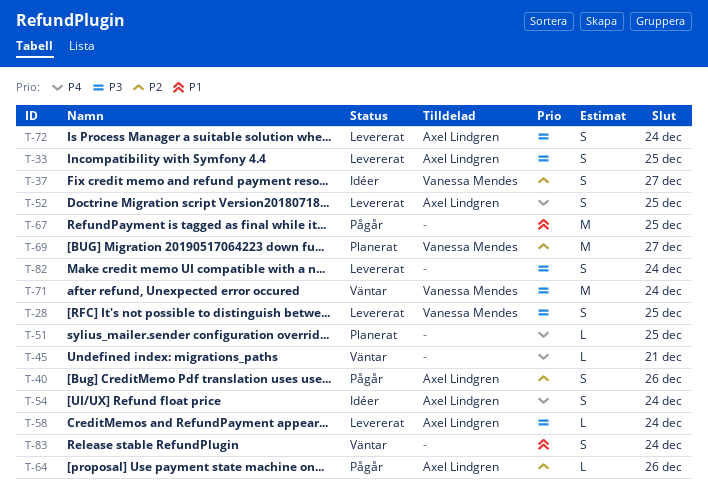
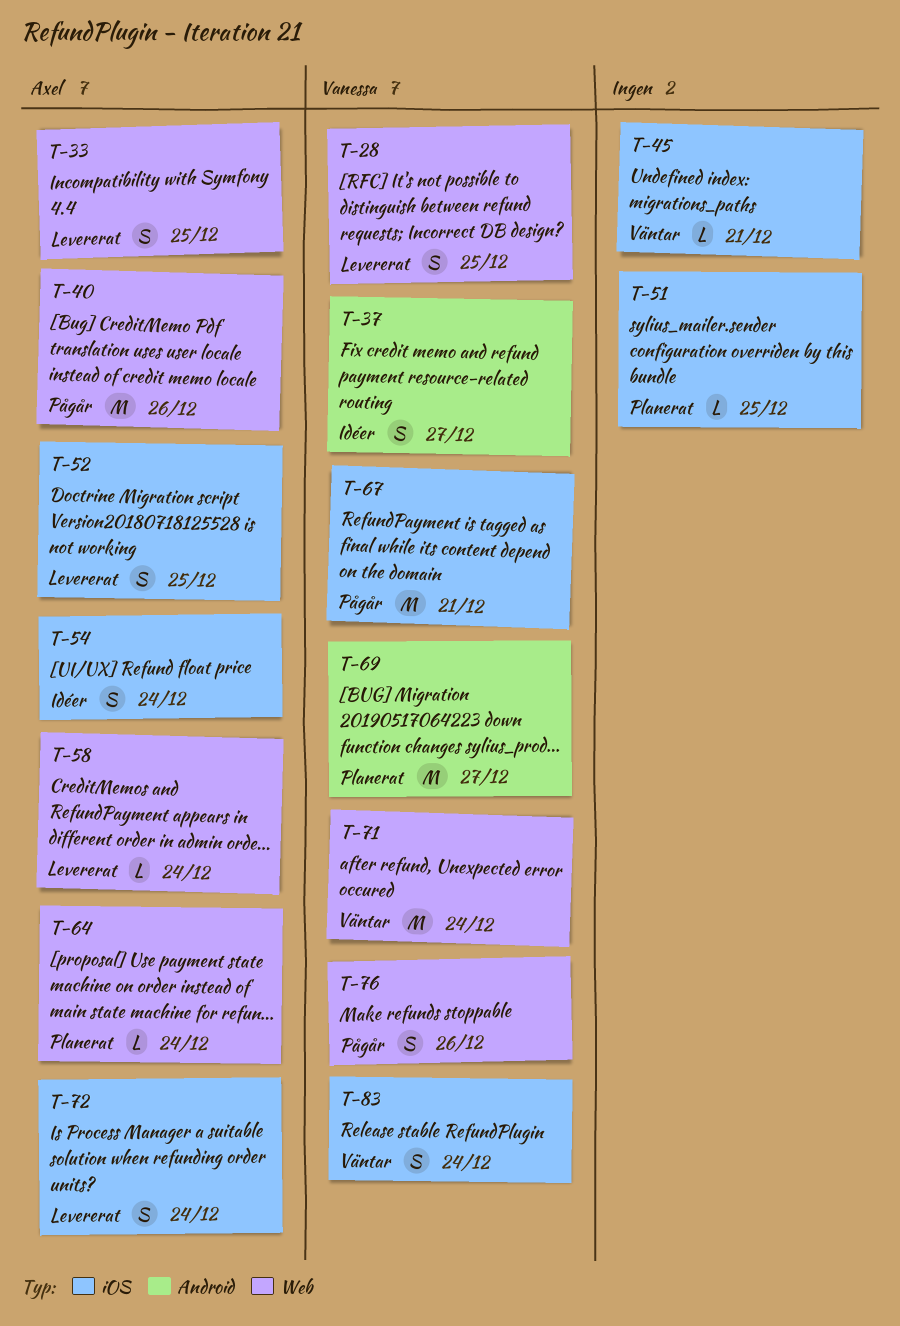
T-40, estimate: S -> M
T-64, status: Pågår -> Planerat
T-64, due: Dec 26 -> Dec 24
T-67, owner: none -> Vanessa Mendes
T-67, due: Dec 25 -> Dec 21
T-76: none -> present
T-82: present -> none
T-83, owner: none -> Vanessa Mendes

